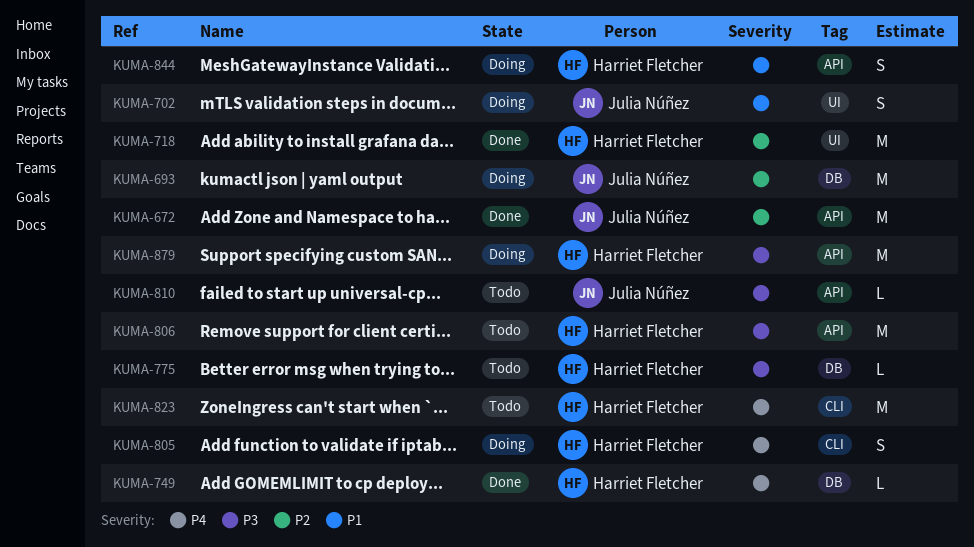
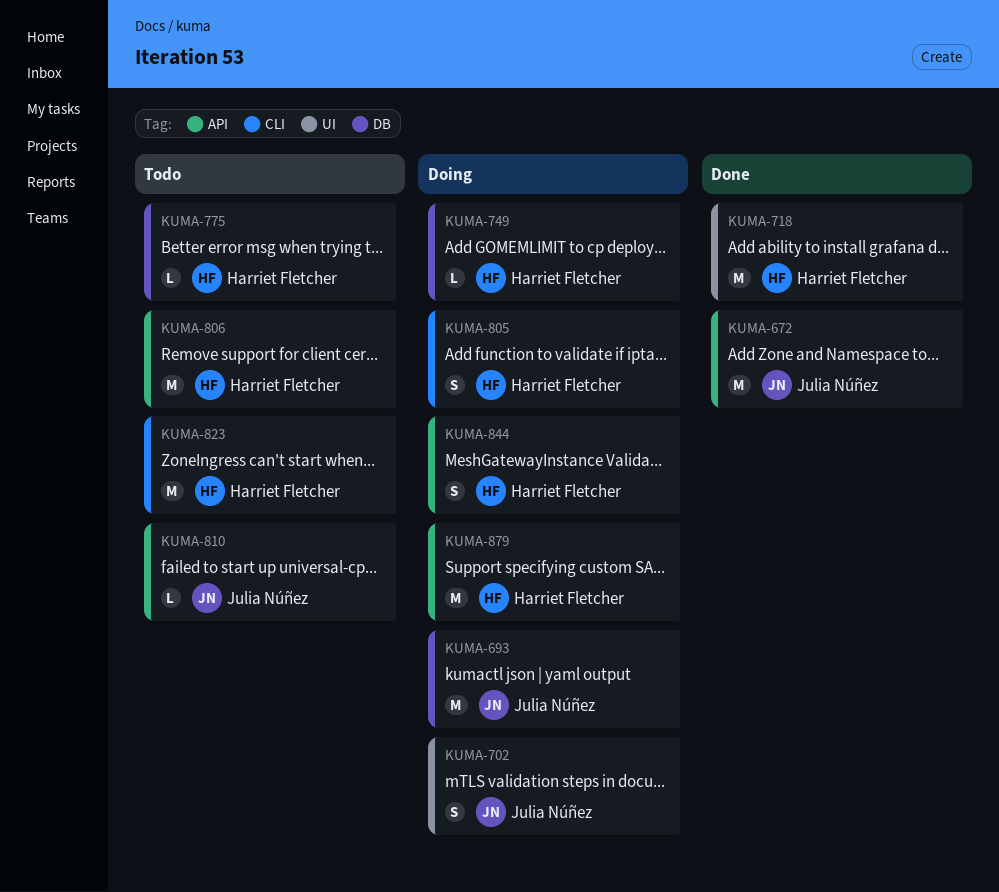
KUMA-749, status: Done -> Doing

